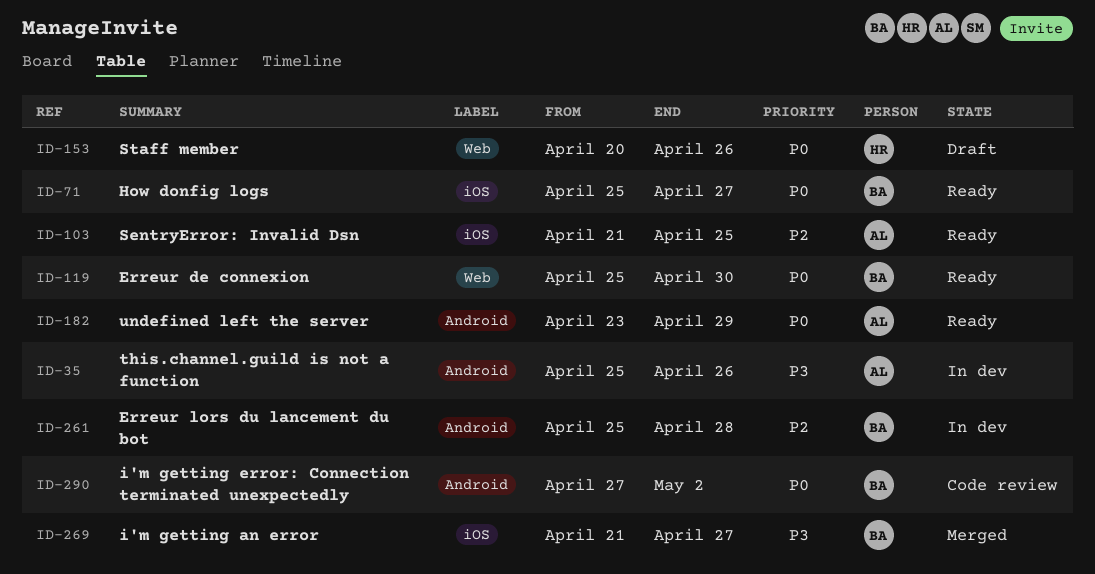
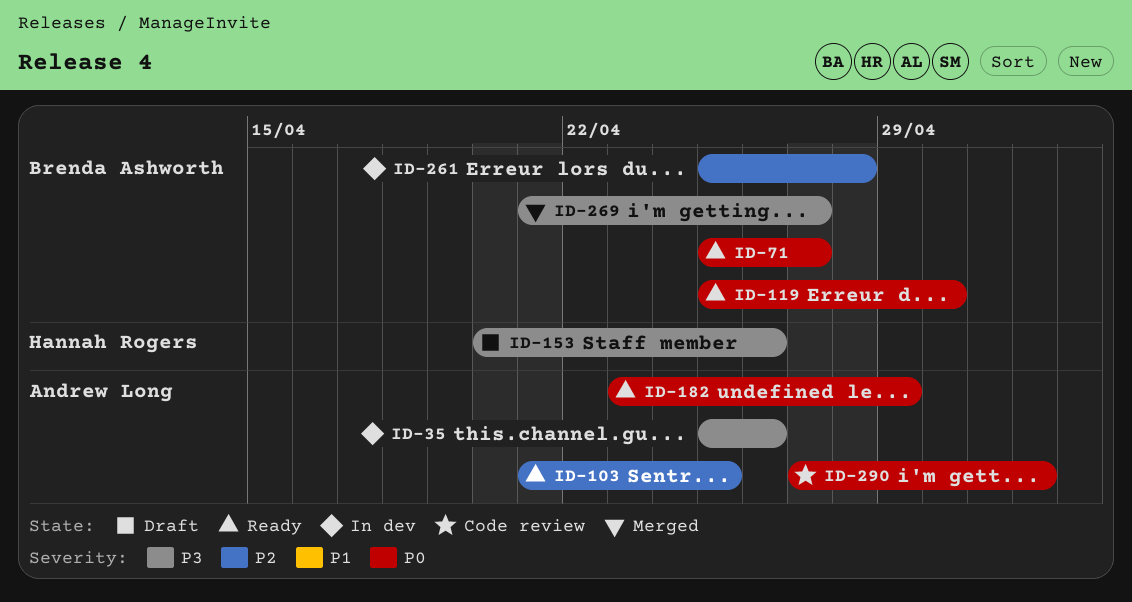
ID-153, priority: P0 -> P3
ID-290, owner: Brenda Ashworth -> Andrew Long

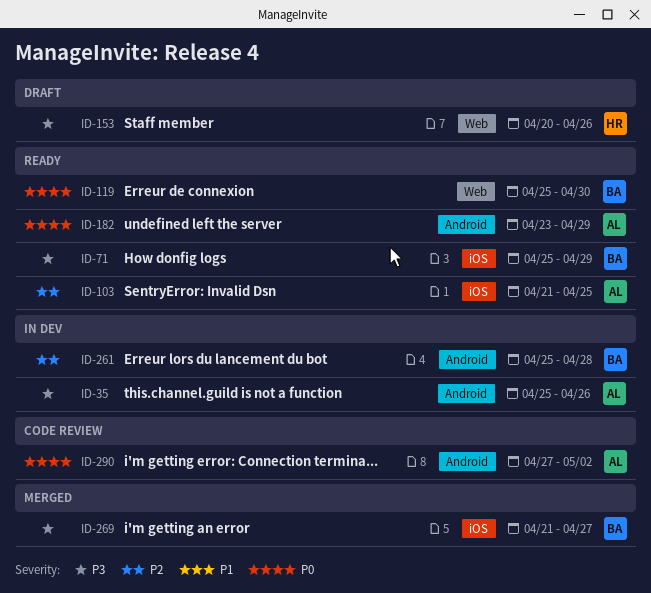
ID-71, priority: P0 -> P3
ID-71, due: Apr 27 -> Apr 29

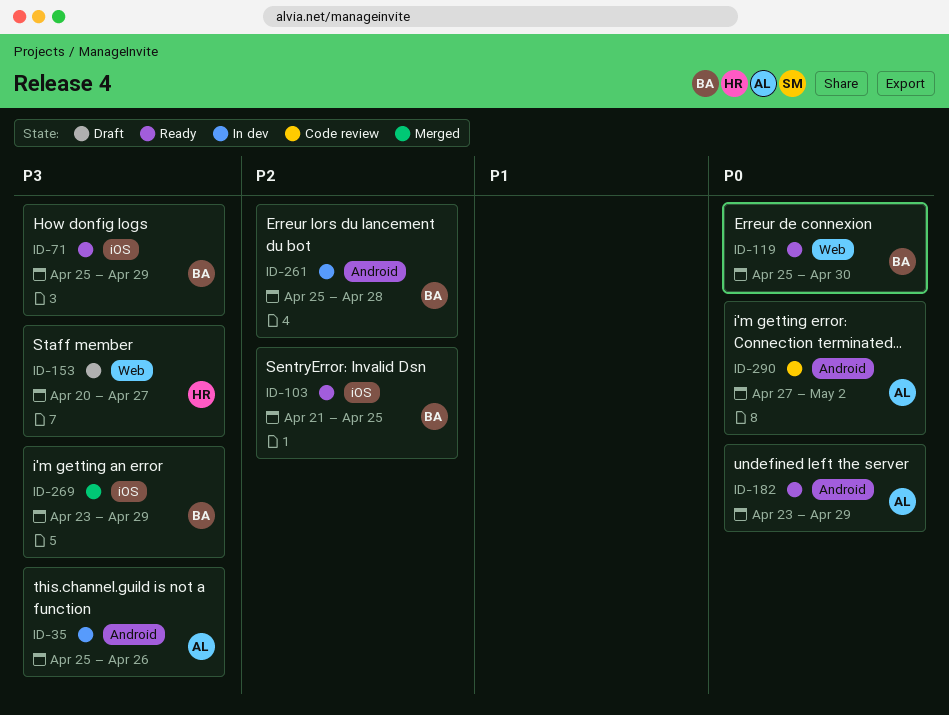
ID-103, owner: AL -> BA
ID-153, due: Apr 26 -> Apr 27
ID-269, start: Apr 21 -> Apr 23
ID-269, due: Apr 27 -> Apr 29

